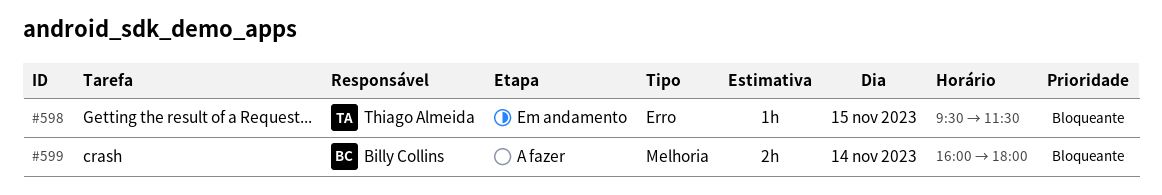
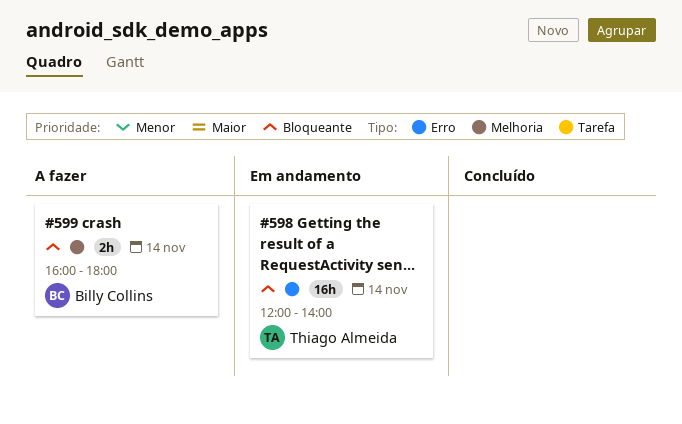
#598, estimate: 1h -> 16h
#598, day: Nov 15 -> Nov 14
#598, begins: 09:30 -> 12:00
#598, ends: 11:30 -> 14:00

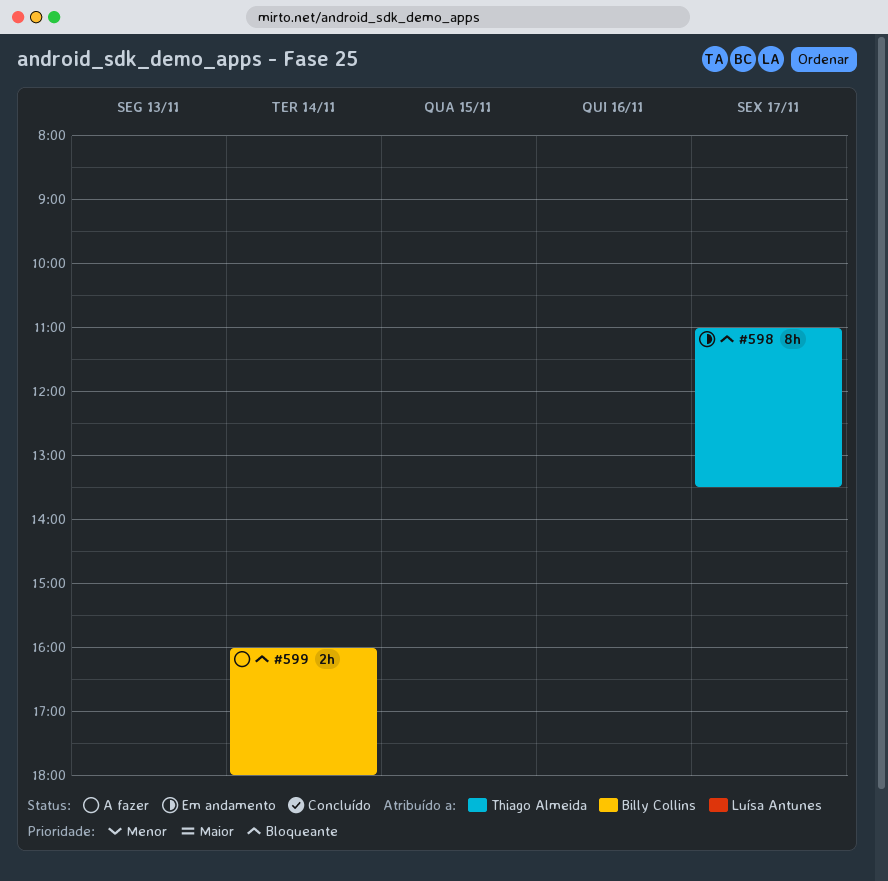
#598, estimate: 16h -> 8h
#598, day: Nov 14 -> Nov 17
#598, begins: 12:00 -> 11:00
#598, ends: 14:00 -> 13:30

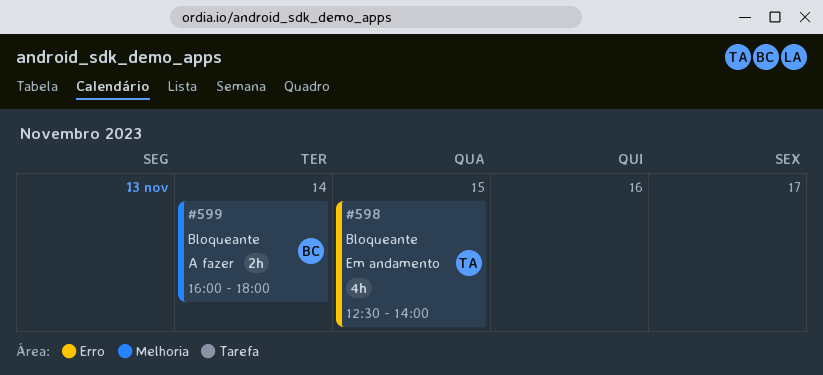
#598, estimate: 8h -> 4h
#598, day: Nov 17 -> Nov 15
#598, begins: 11:00 -> 12:30
#598, ends: 13:30 -> 14:00

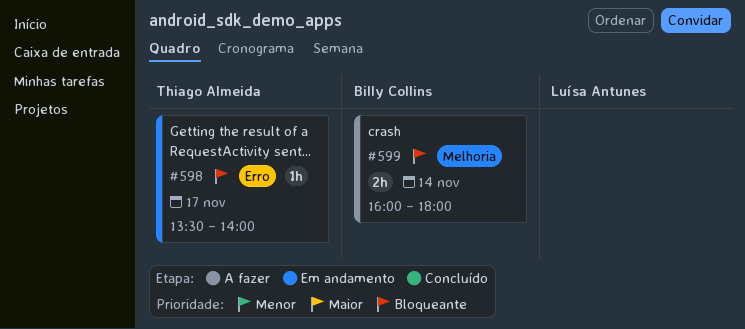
#598, estimate: 4h -> 1h
#598, day: Nov 15 -> Nov 17
#598, begins: 12:30 -> 13:30

